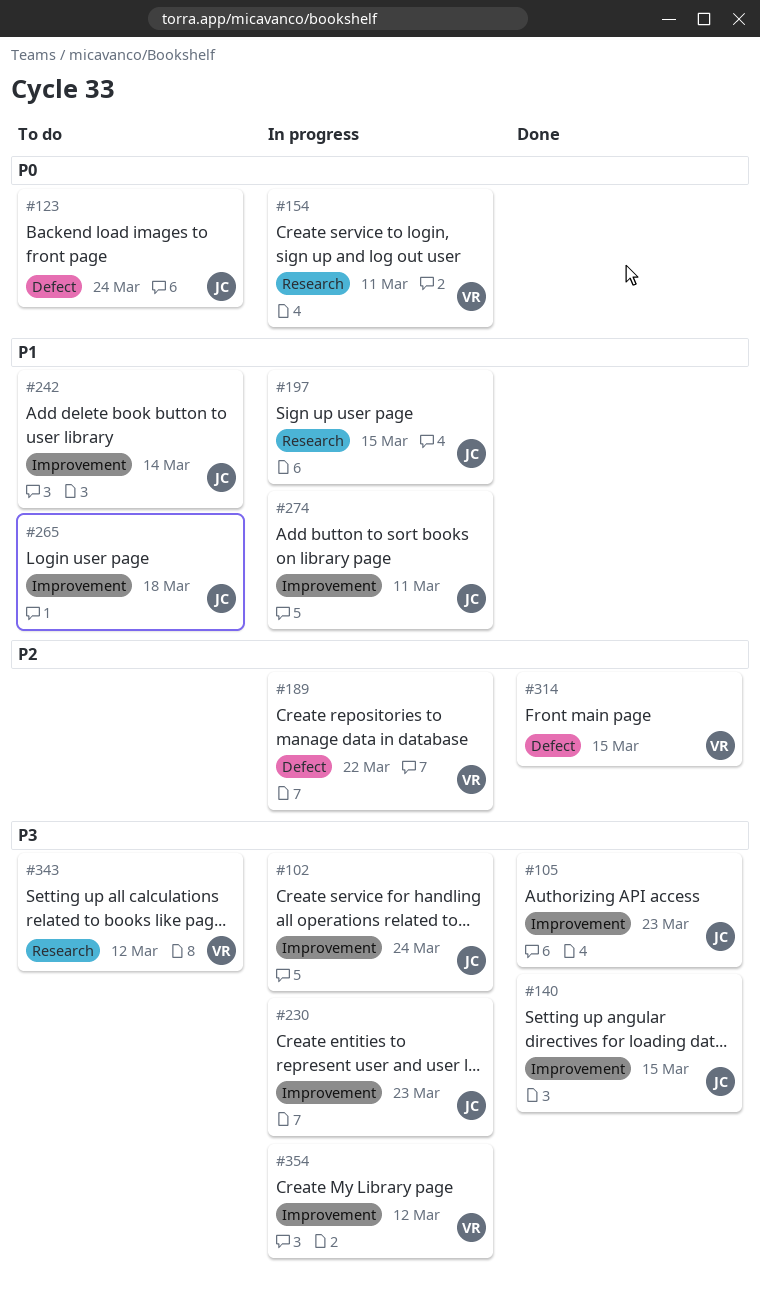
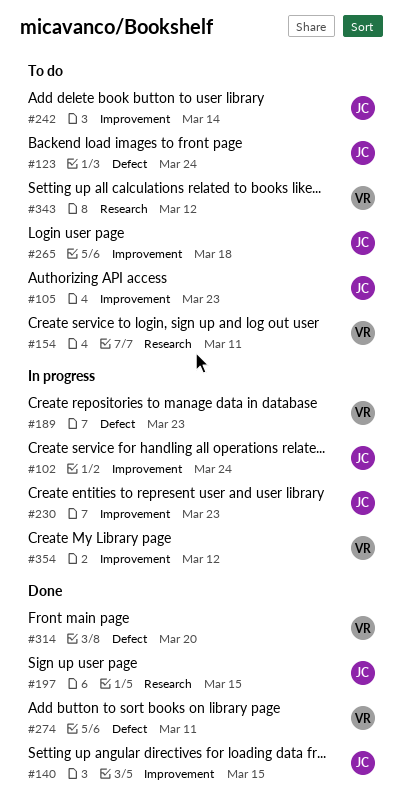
#105, status: Done -> To do
#154, status: In progress -> To do
#189, due: Mar 22 -> Mar 23
#197, status: In progress -> Done
#274, status: In progress -> Done
#274, owner: JC -> VR
#274, label: Improvement -> Defect
#314, due: Mar 15 -> Mar 20

